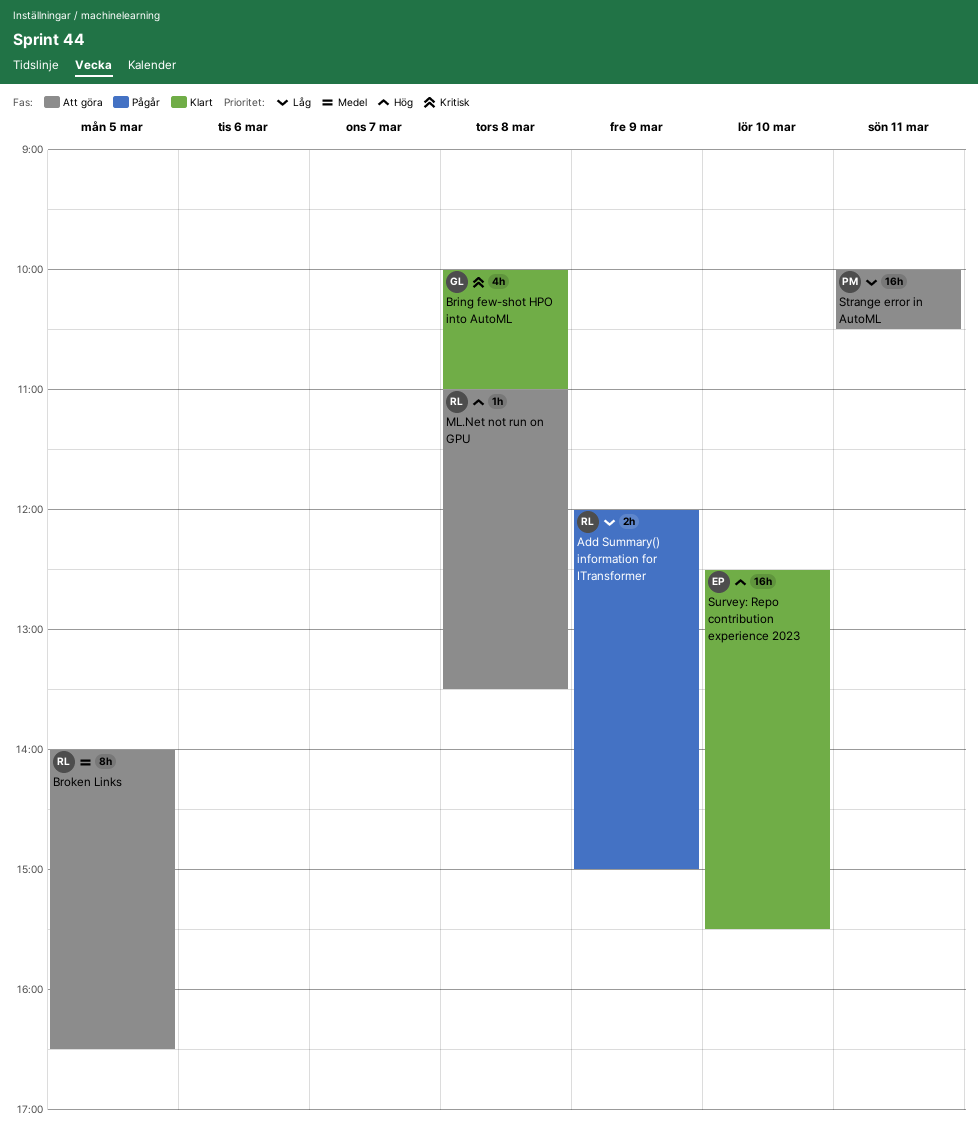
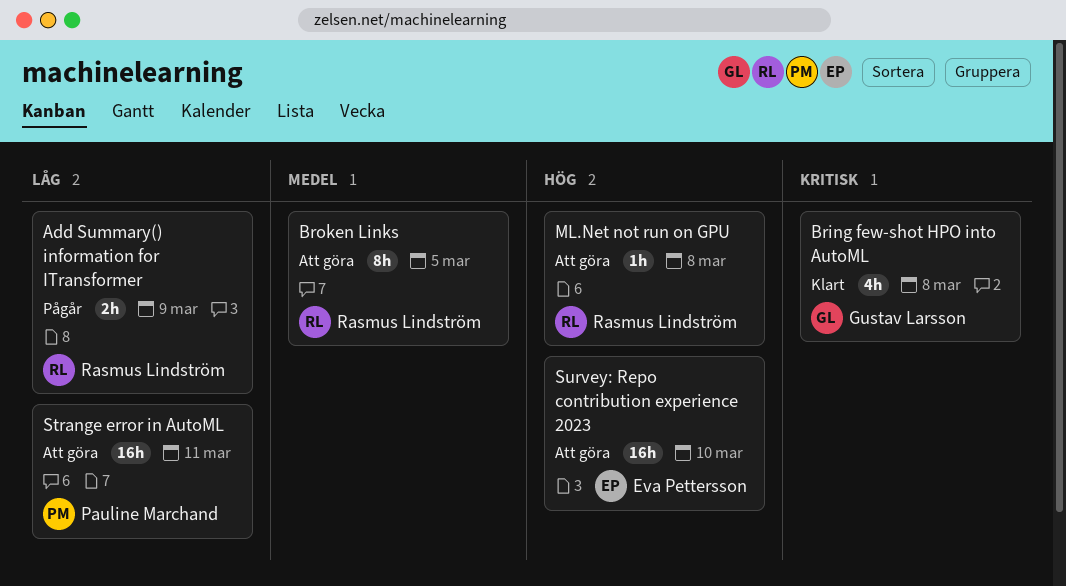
Survey: Repo contribution experience 2023, status: Klart -> Att göra

